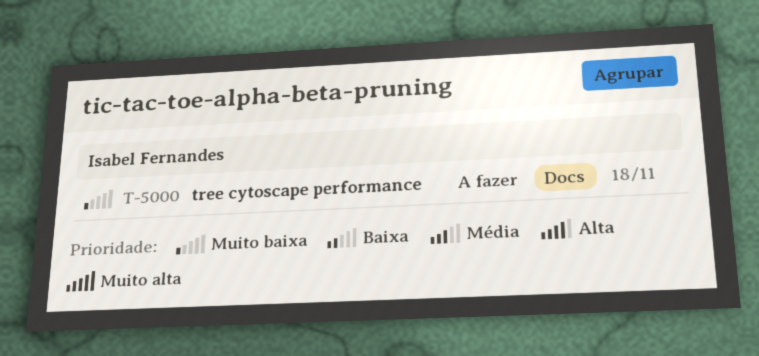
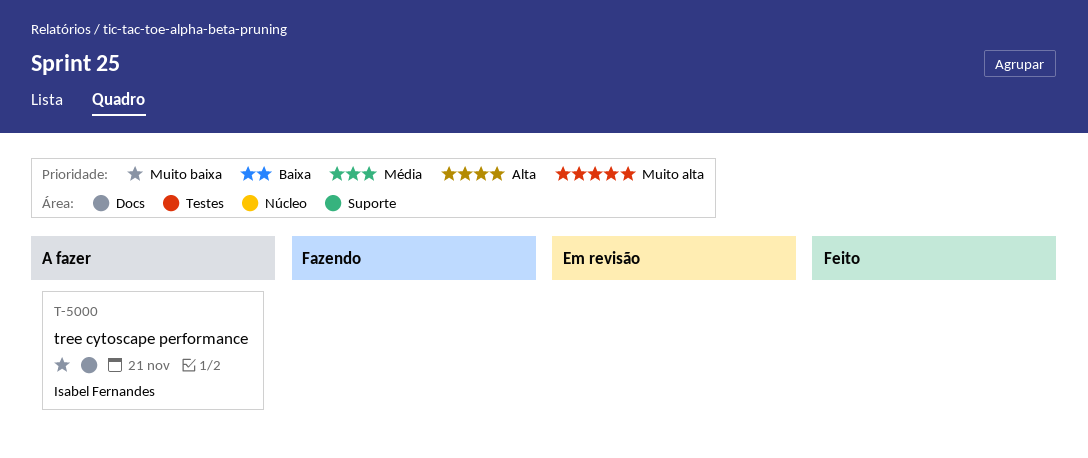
T-5000, due: Nov 18 -> Nov 21

